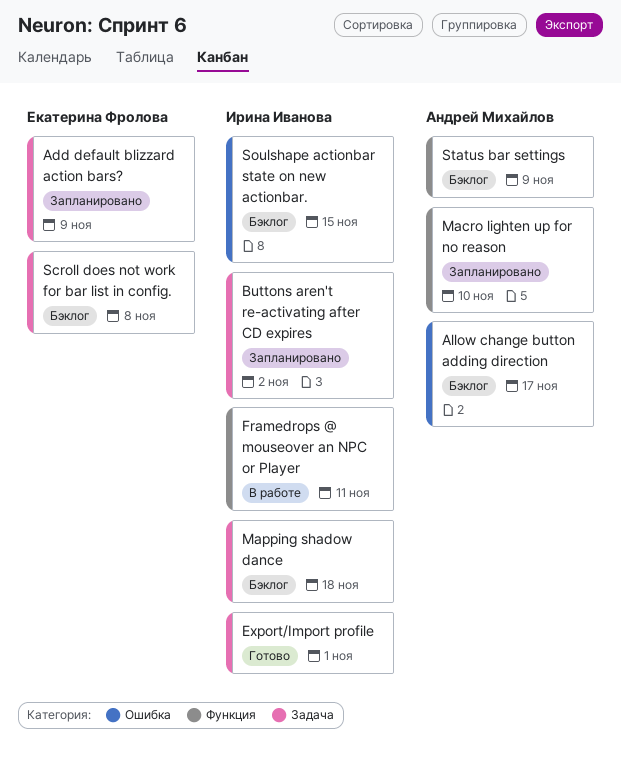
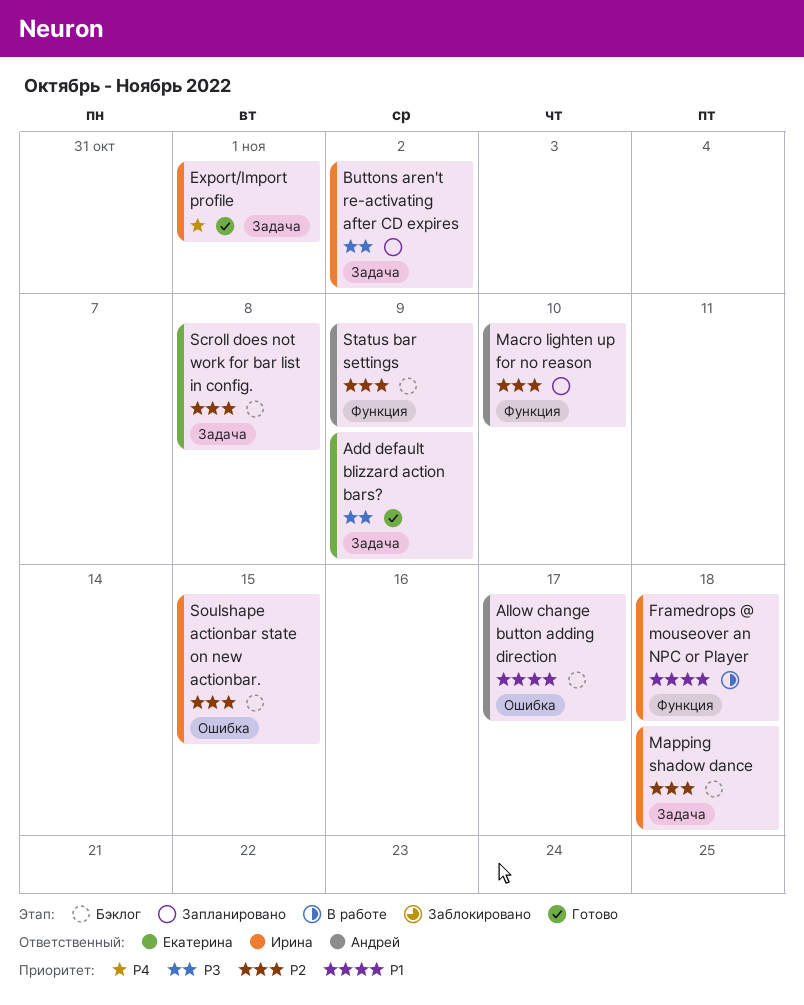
Add default blizzard action bars?, status: Запланировано -> Готово
Framedrops @ mouseover an NPC or Player, due: Nov 11 -> Nov 18

